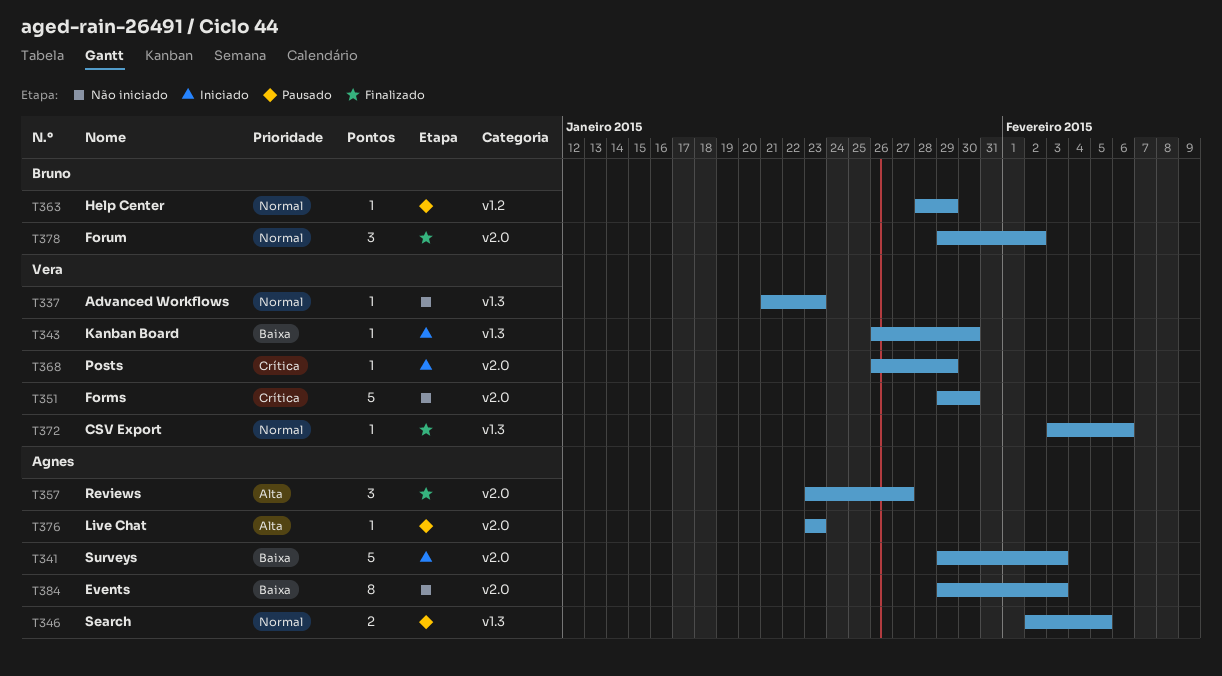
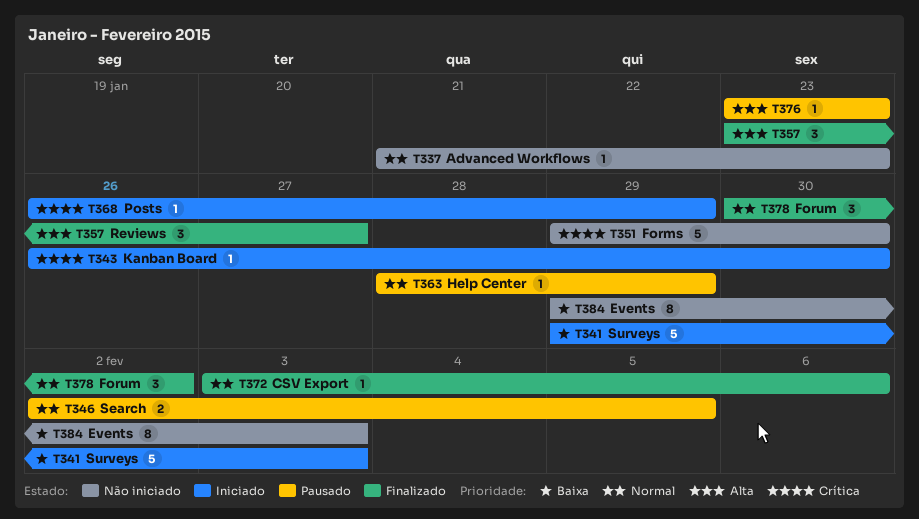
T343, priority: Baixa -> Crítica
T378, start: Jan 29 -> Jan 30

